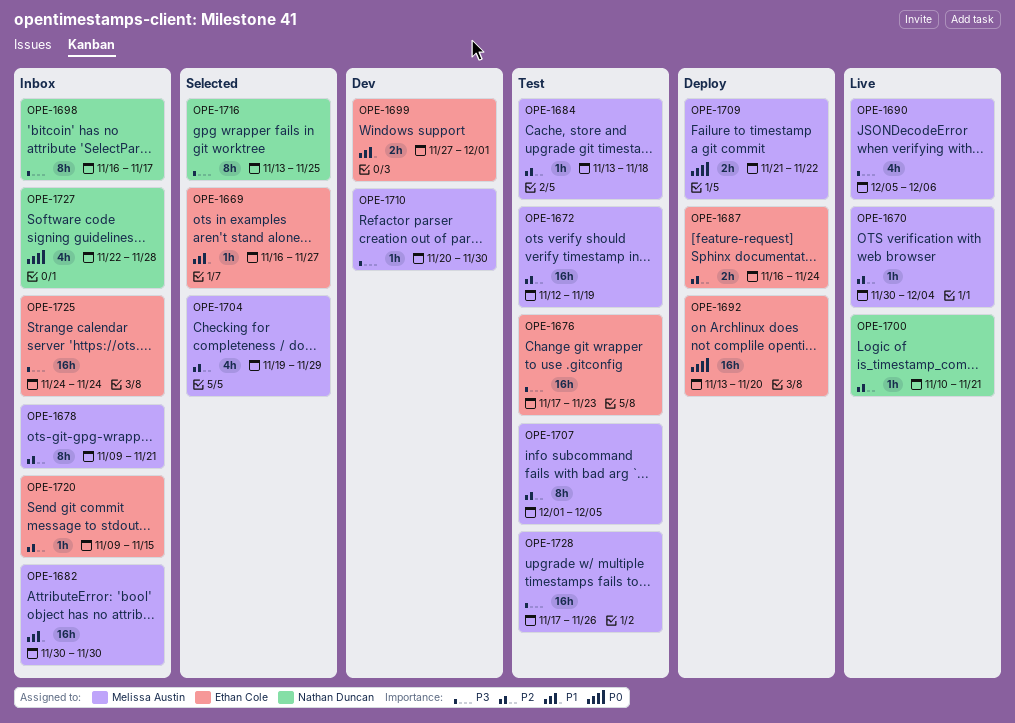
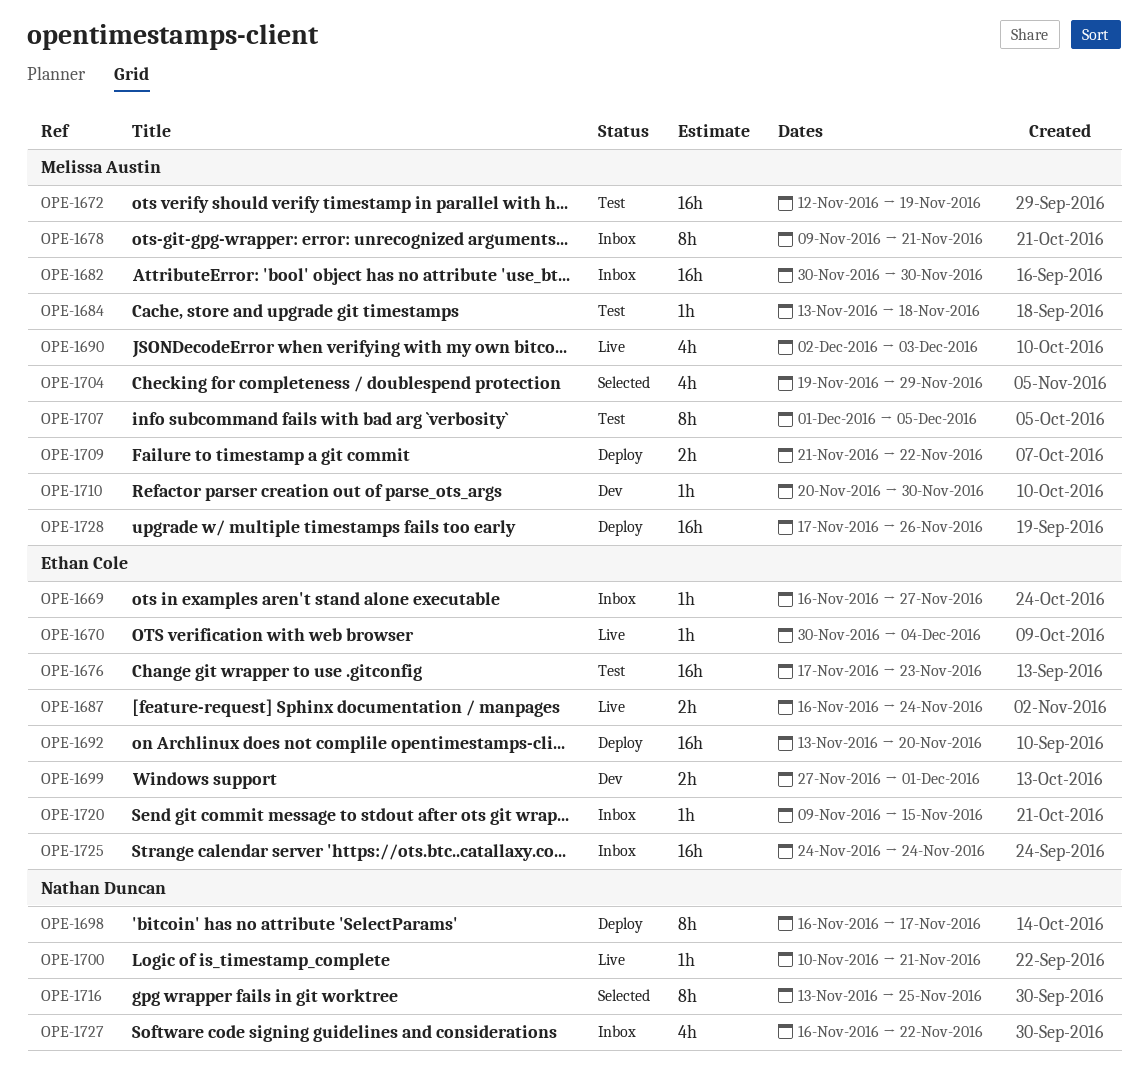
OPE-1669, status: Selected -> Inbox
OPE-1670, owner: Melissa Austin -> Ethan Cole
OPE-1687, status: Deploy -> Live
OPE-1690, start: Dec 5 -> Dec 2
OPE-1690, due: Dec 6 -> Dec 3
OPE-1698, status: Inbox -> Deploy
OPE-1727, start: Nov 22 -> Nov 16
OPE-1727, due: Nov 28 -> Nov 22
OPE-1728, status: Test -> Deploy

